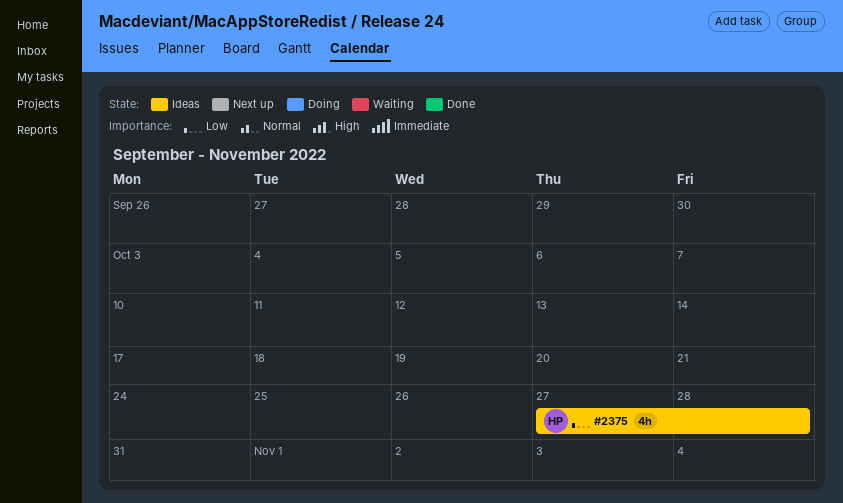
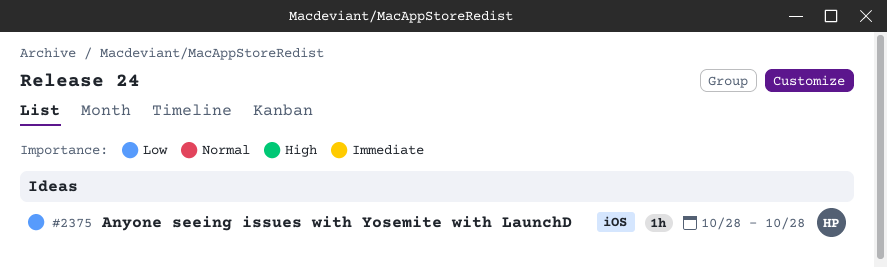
#2375, estimate: 4h -> 1h
#2375, start: Oct 27 -> Oct 28

